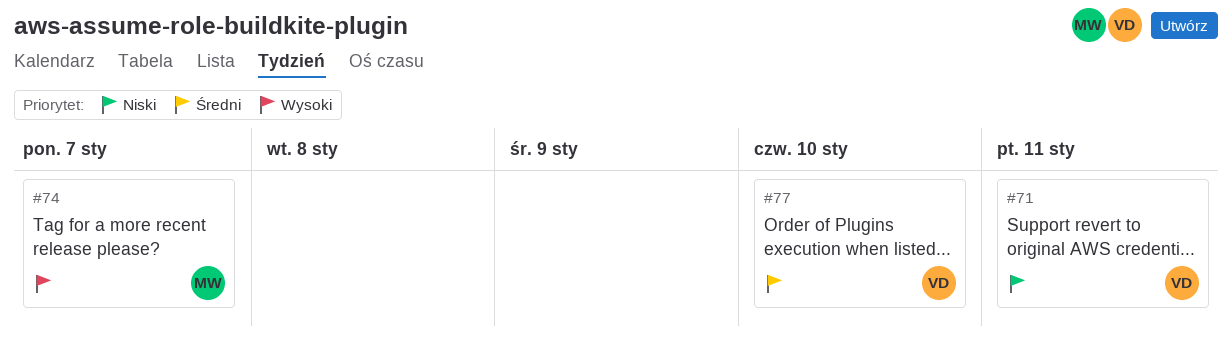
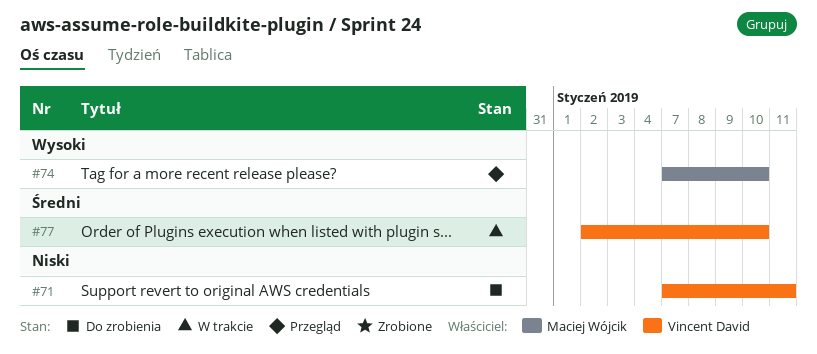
#74, due: Jan 7 -> Jan 10

